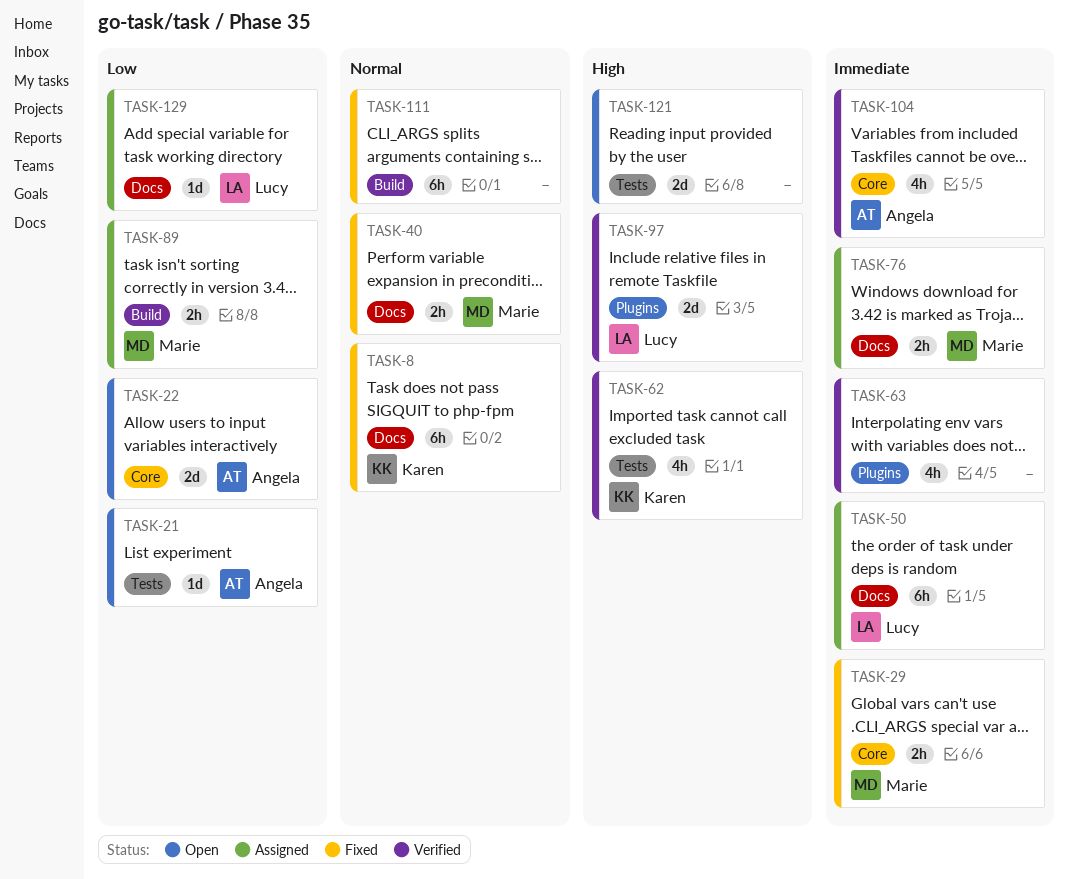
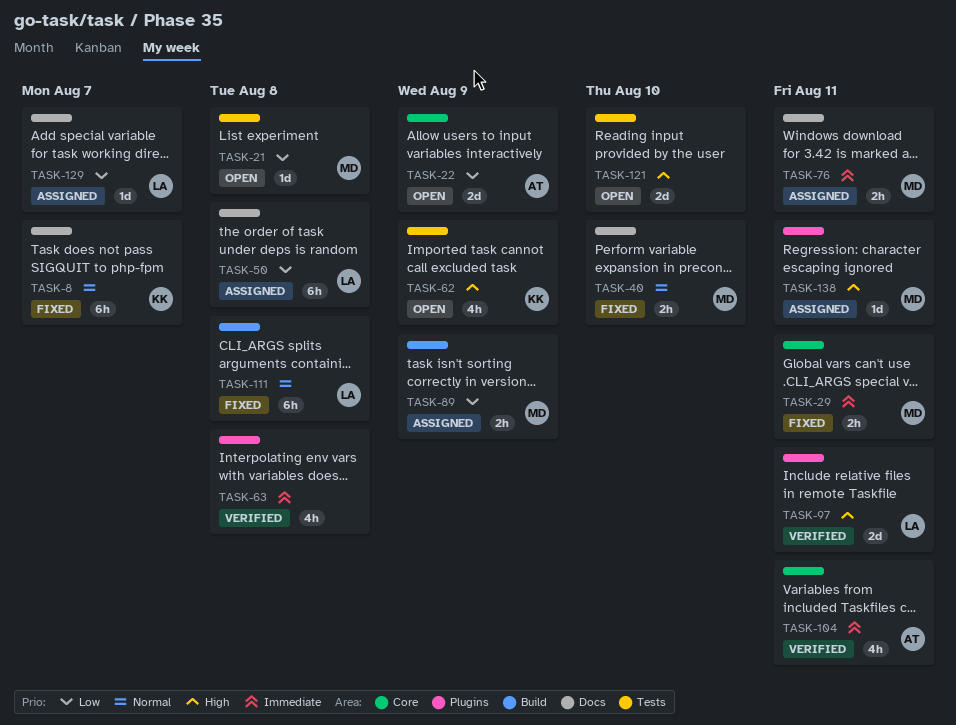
TASK-21, owner: Angela -> Marie
TASK-50, priority: Immediate -> Low
TASK-62, status: Verified -> Open
TASK-111, owner: none -> Lucy
TASK-138: none -> present

